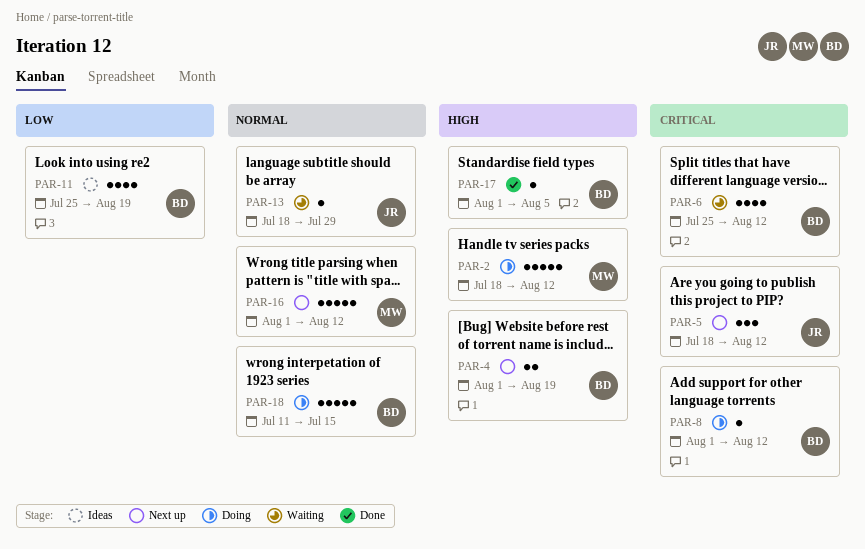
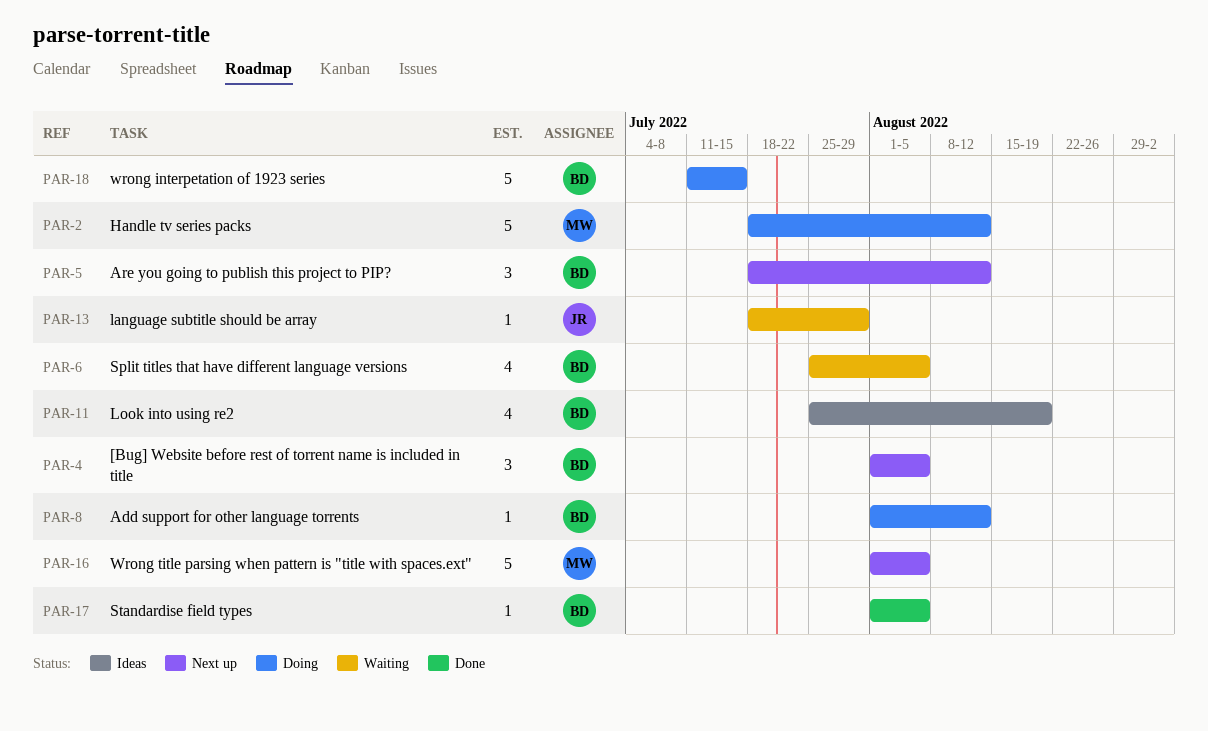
PAR-4, estimate: 2 -> 3
PAR-4, due: Aug 19 -> Aug 5
PAR-5, owner: JR -> BD
PAR-6, due: Aug 12 -> Aug 5
PAR-16, due: Aug 12 -> Aug 5

